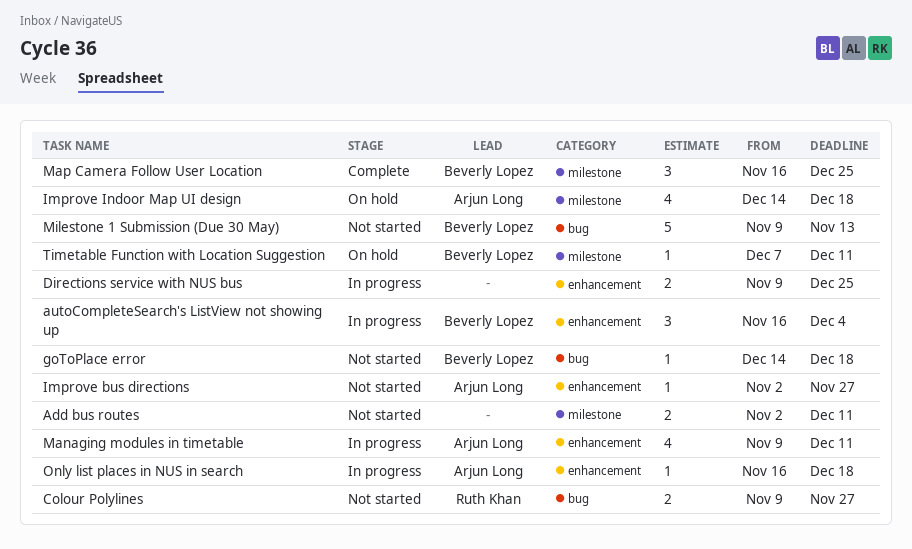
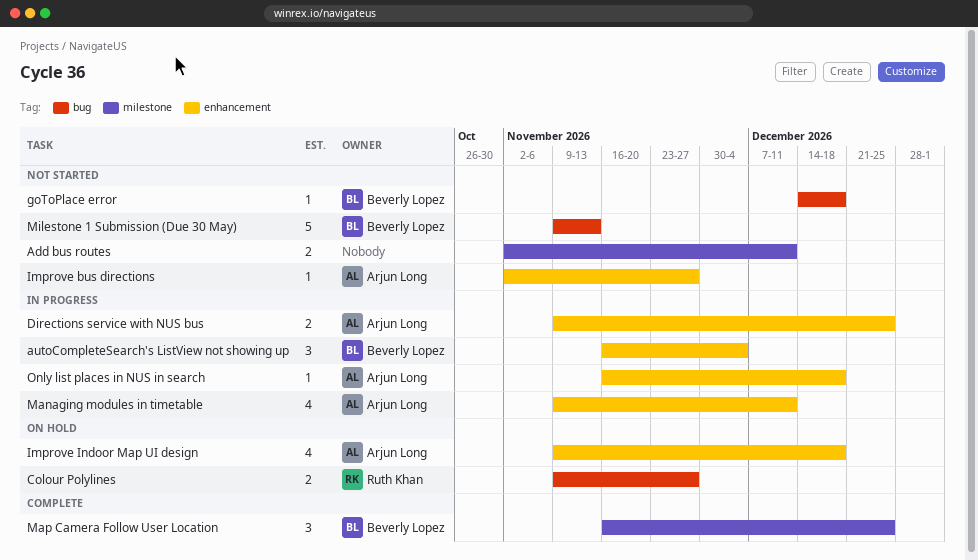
Colour Polylines, status: Not started -> On hold
Directions service with NUS bus, owner: none -> Arjun Long
Improve Indoor Map UI design, label: milestone -> enhancement
Improve Indoor Map UI design, start: Dec 14 -> Nov 9
Timetable Function with Location Suggestion: present -> none

